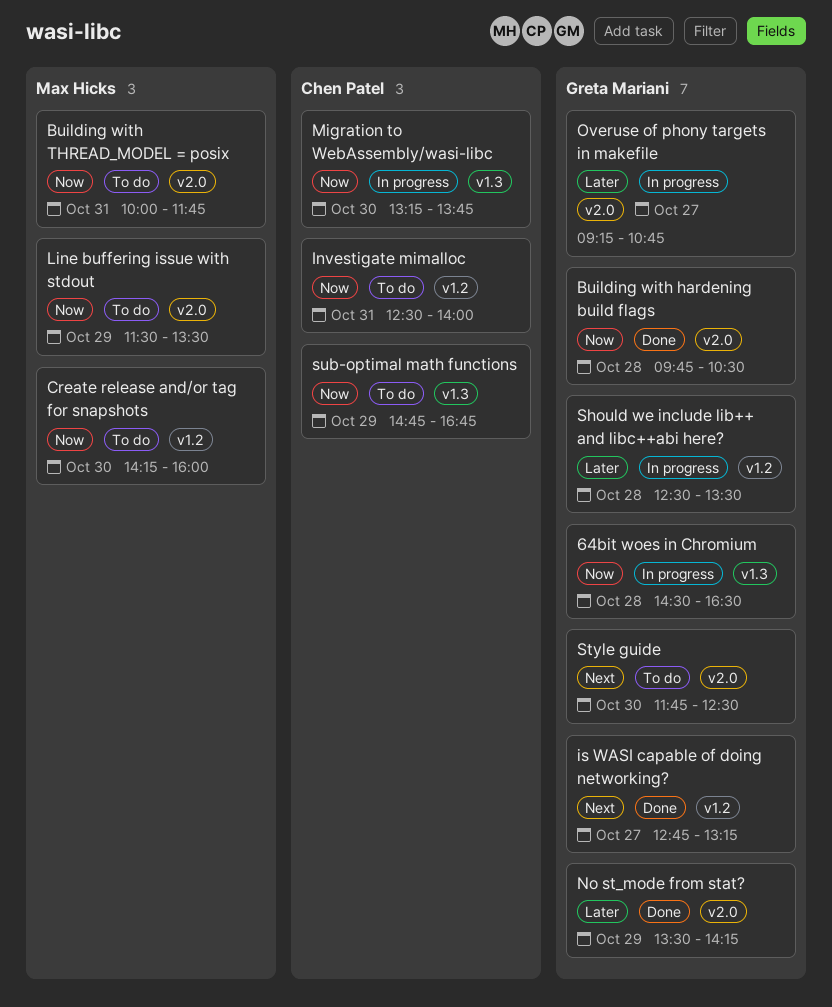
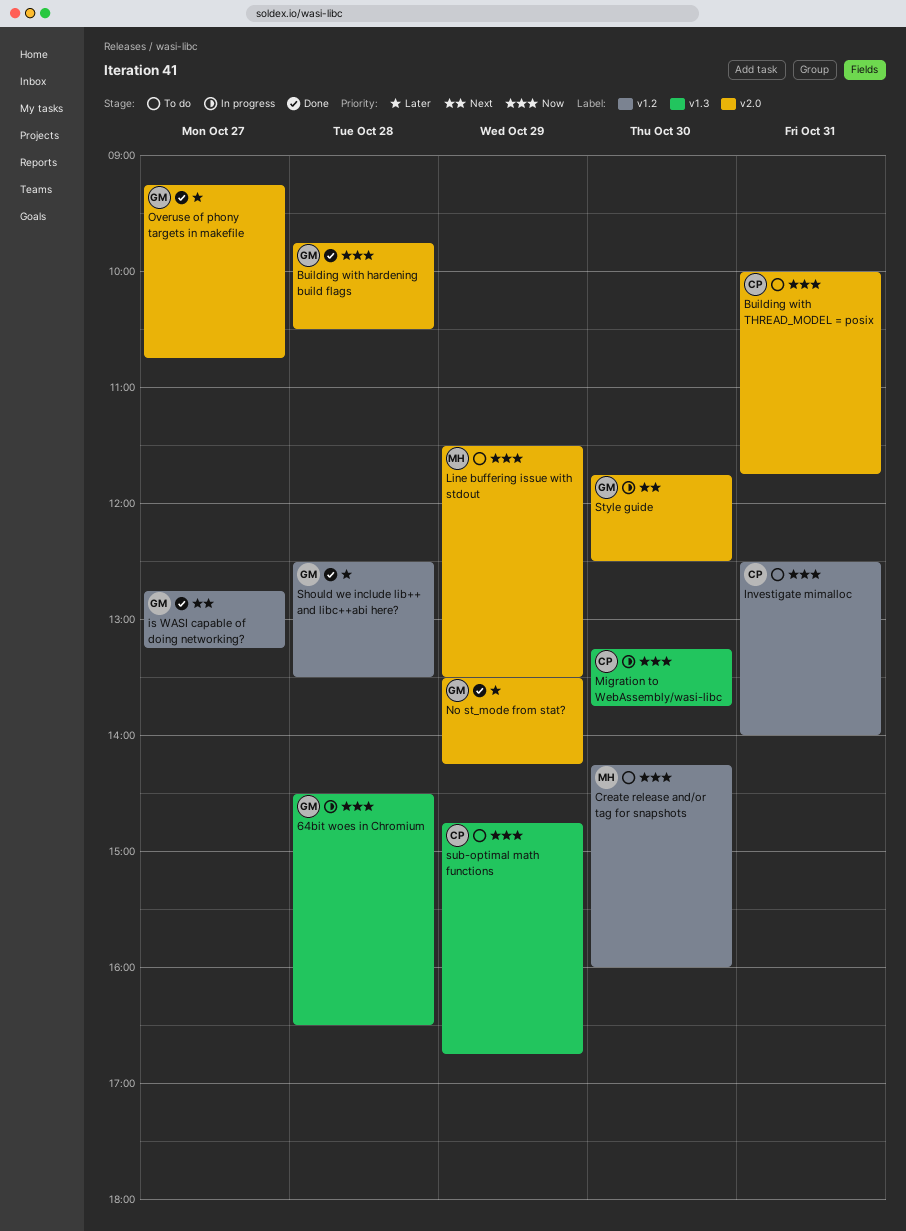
Building with THREAD_MODEL = posix, owner: Max Hicks -> Chen Patel
Overuse of phony targets in makefile, status: In progress -> Done
Should we include lib++ and libc++abi here?, status: In progress -> Done
Style guide, status: To do -> In progress

